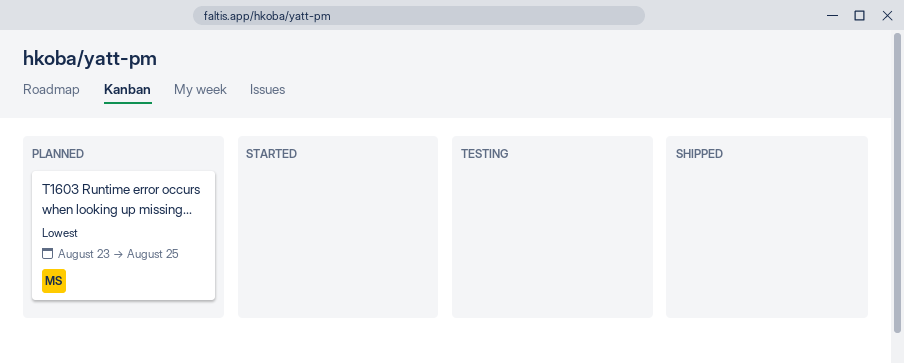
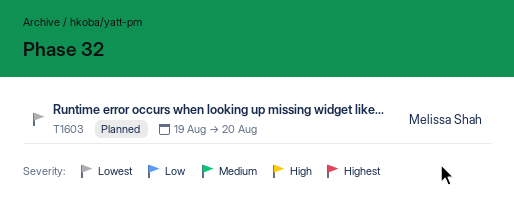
T1603, start: Aug 23 -> Aug 19
T1603, due: Aug 25 -> Aug 20

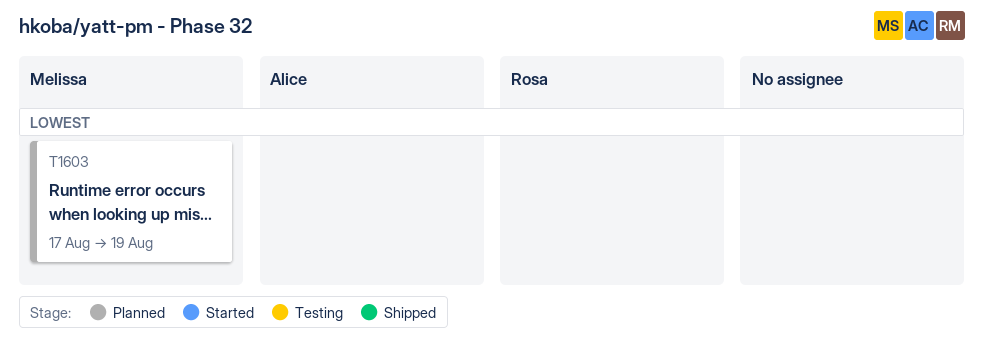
T1603, start: Aug 19 -> Aug 17
T1603, due: Aug 20 -> Aug 19

